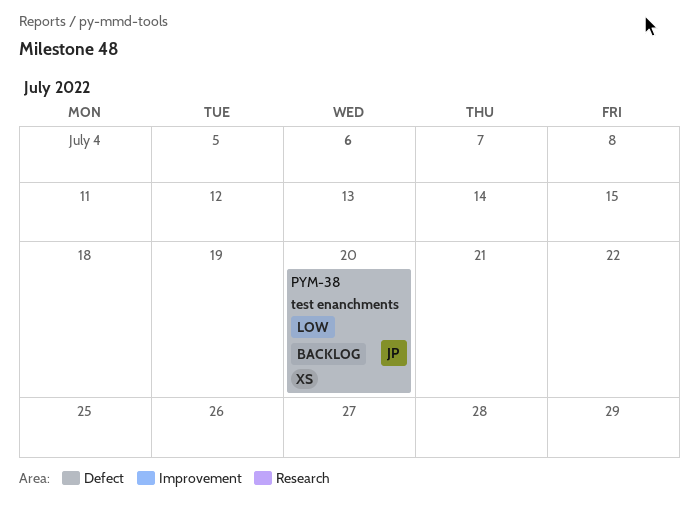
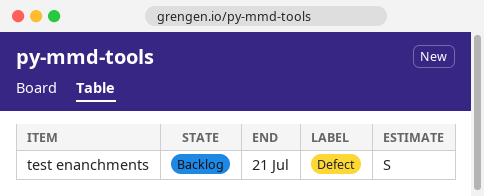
test enanchments, estimate: XS -> S
test enanchments, due: Jul 20 -> Jul 21

